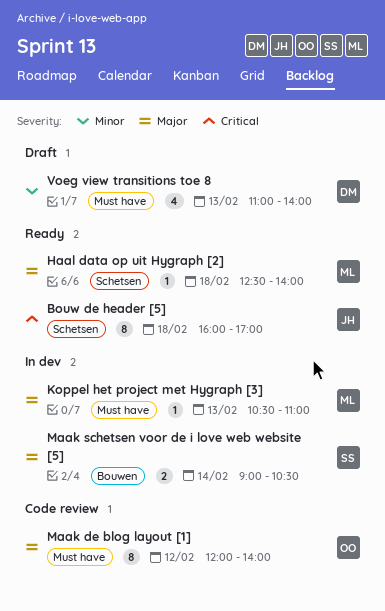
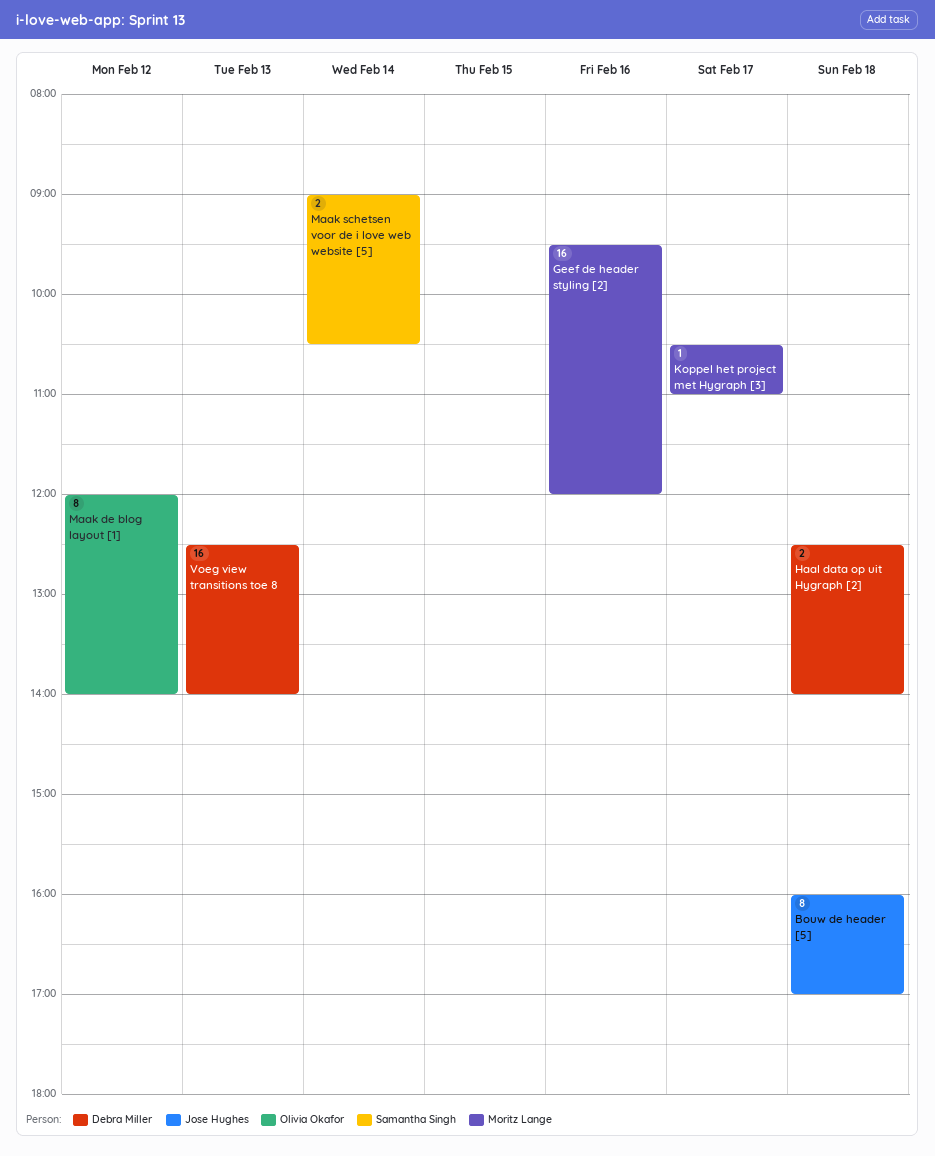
Geef de header styling [2]: none -> present
Haal data op uit Hygraph [2], owner: Moritz Lange -> Debra Miller
Haal data op uit Hygraph [2], estimate: 1 -> 2
Koppel het project met Hygraph [3], day: Feb 13 -> Feb 17
Voeg view transitions toe 8, estimate: 4 -> 16
Voeg view transitions toe 8, begins: 11:00 -> 12:30

